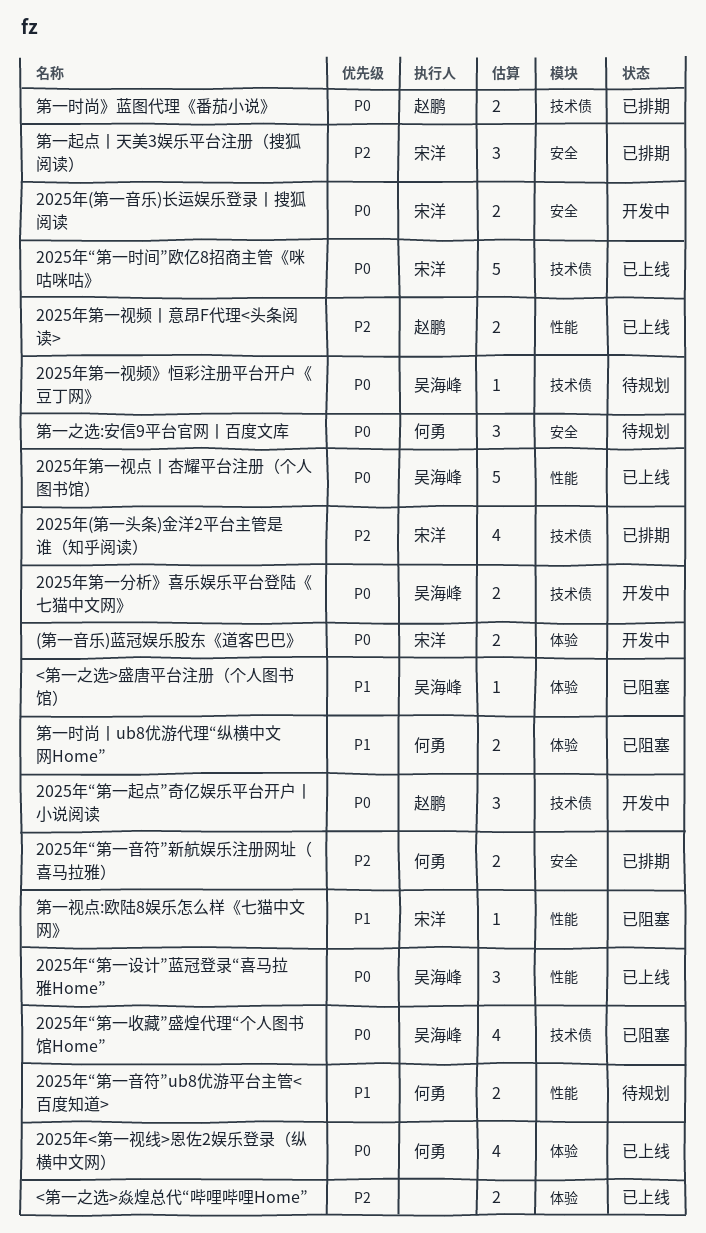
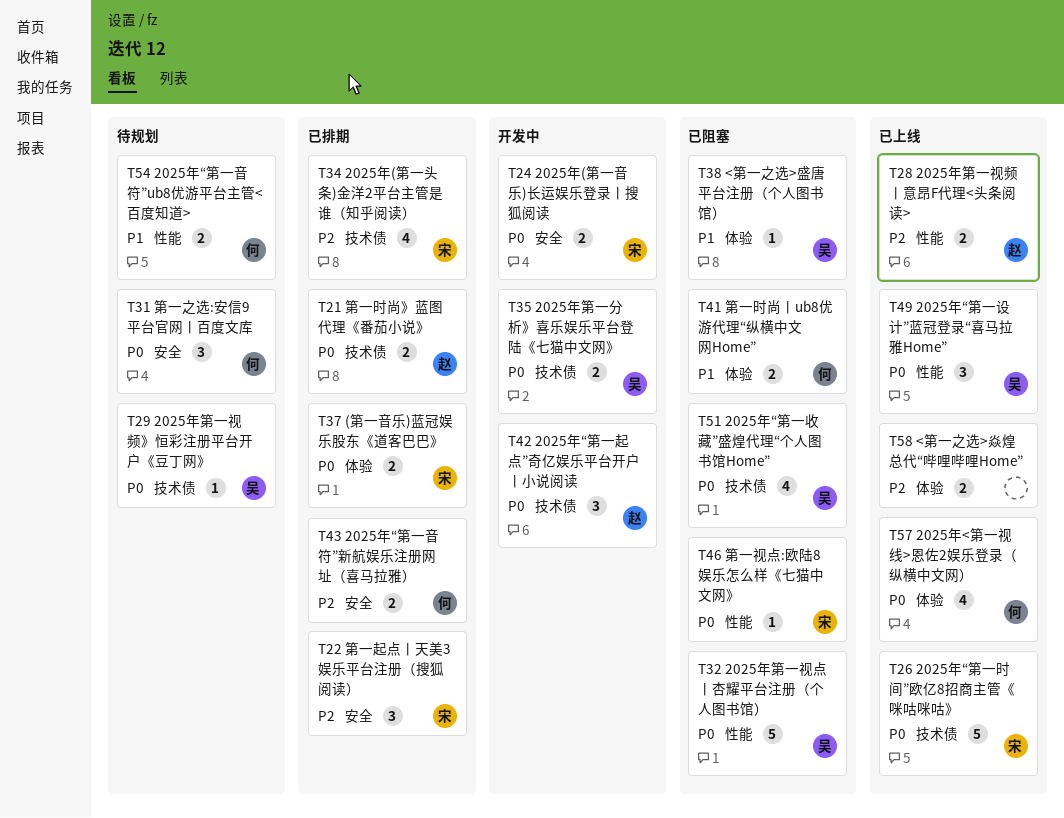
(第一音乐)蓝冠娱乐股东《道客巴巴》, status: 开发中 -> 已排期
2025年第一视点丨杏耀平台注册（个人图书馆）, status: 已上线 -> 已阻塞
第一视点:欧陆8娱乐怎么样《七猫中文网》, priority: P1 -> P0

